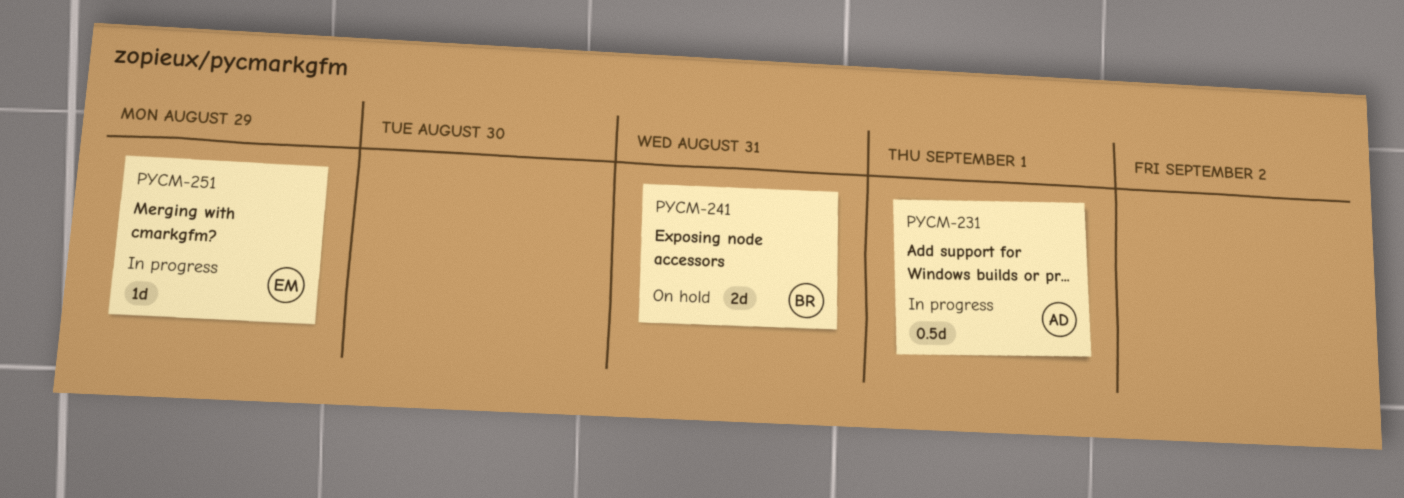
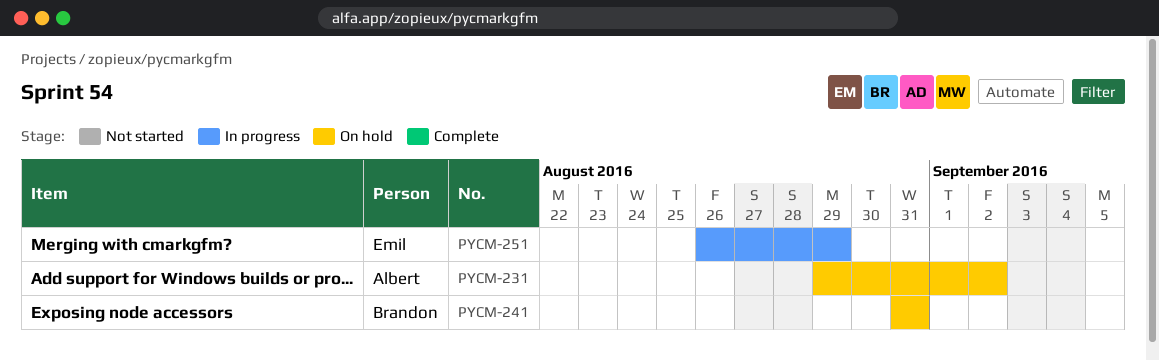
PYCM-231, status: In progress -> On hold
PYCM-231, due: Sep 1 -> Sep 2

